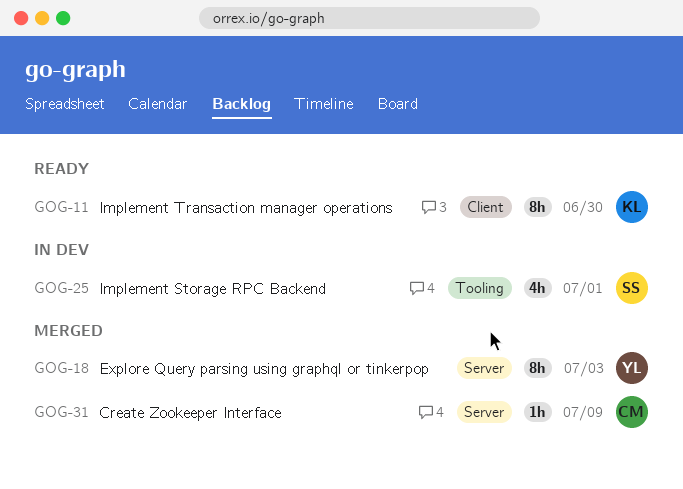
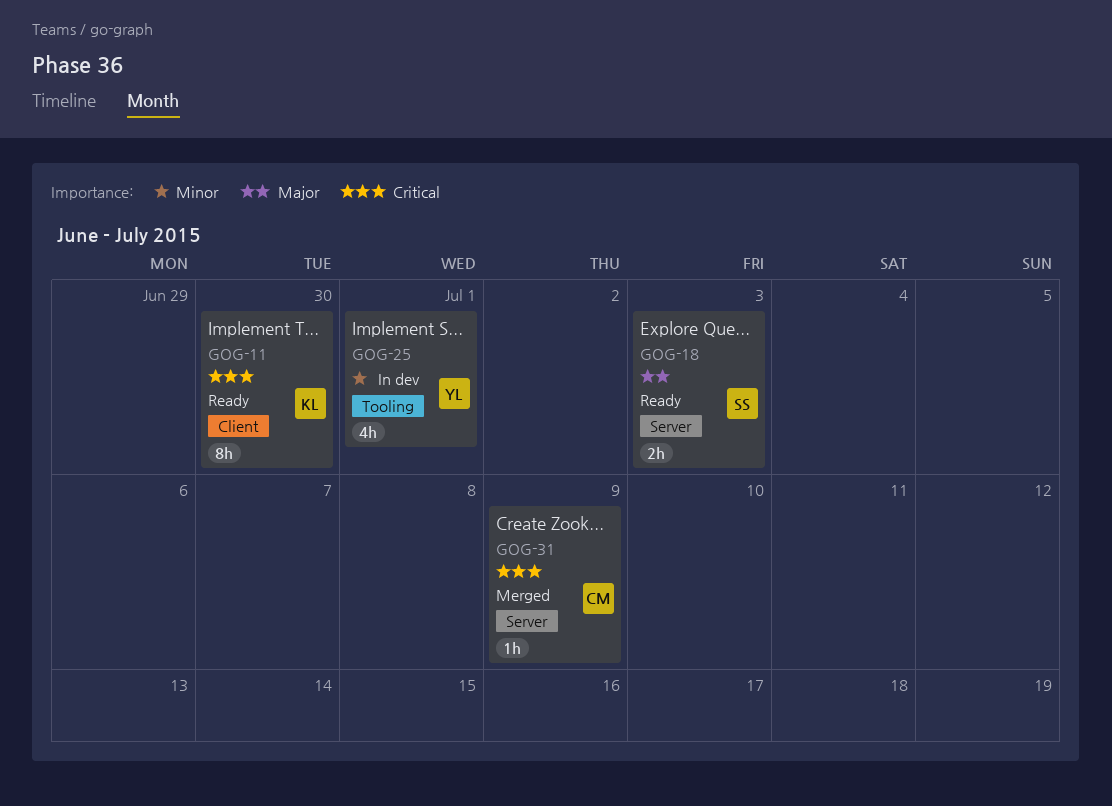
GOG-18, status: Merged -> Ready
GOG-18, owner: YL -> SS
GOG-18, estimate: 8h -> 2h
GOG-25, owner: SS -> YL

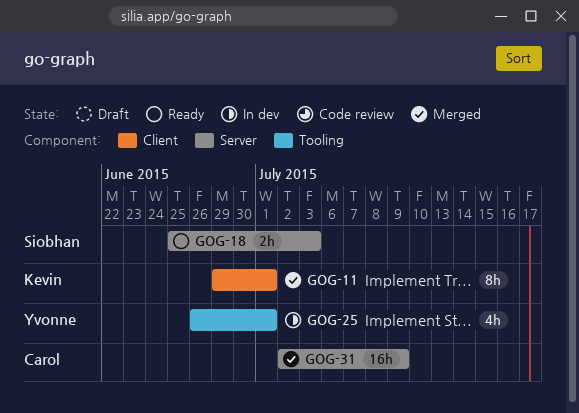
GOG-11, status: Ready -> Merged
GOG-11, due: Jun 30 -> Jul 1
GOG-31, estimate: 1h -> 16h

